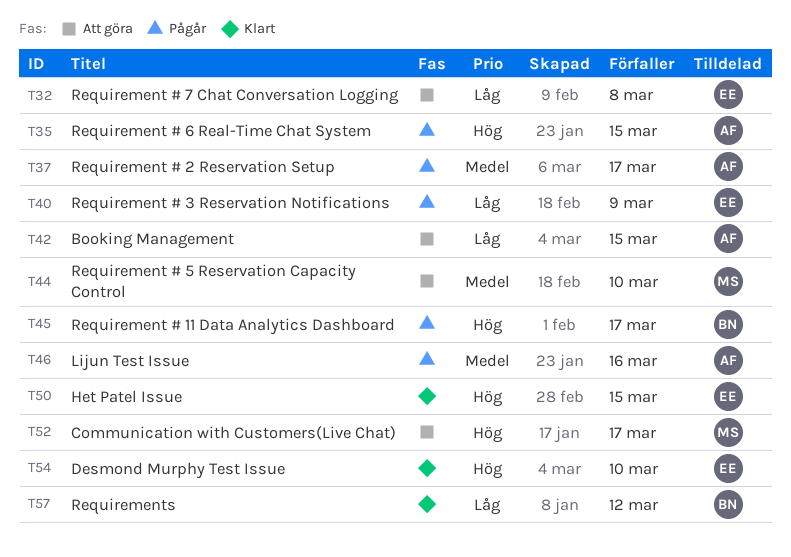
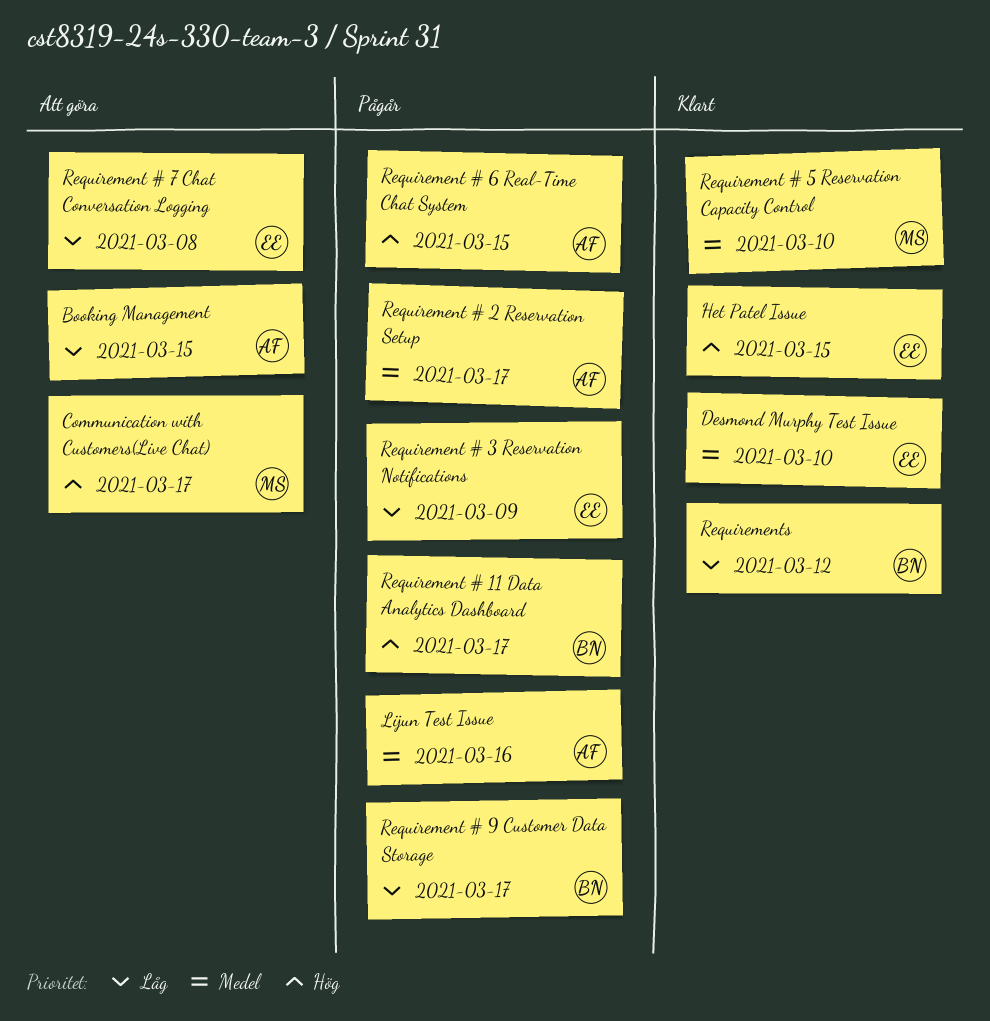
Desmond Murphy Test Issue, priority: Hög -> Medel
Requirement # 5 Reservation Capacity Control, status: Att göra -> Klart
Requirement # 9 Customer Data Storage: none -> present

